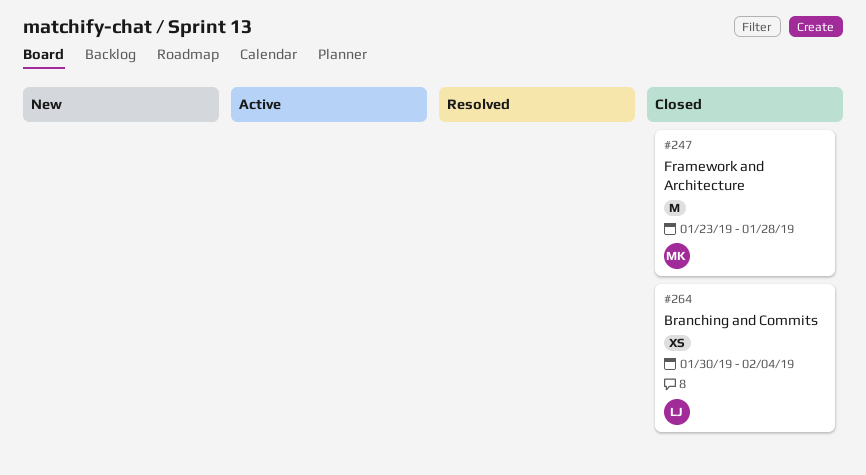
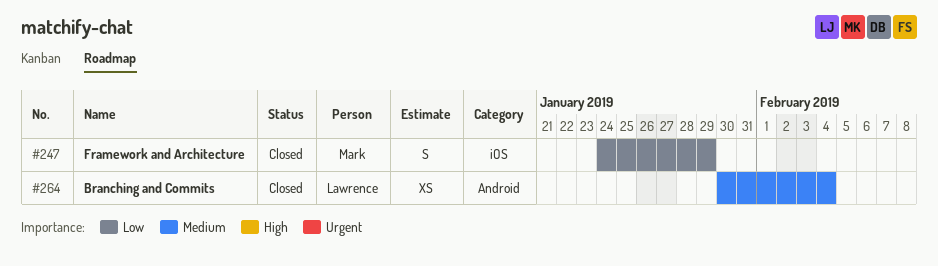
#247, estimate: M -> S
#247, start: Jan 23 -> Jan 24
#247, due: Jan 28 -> Jan 29

